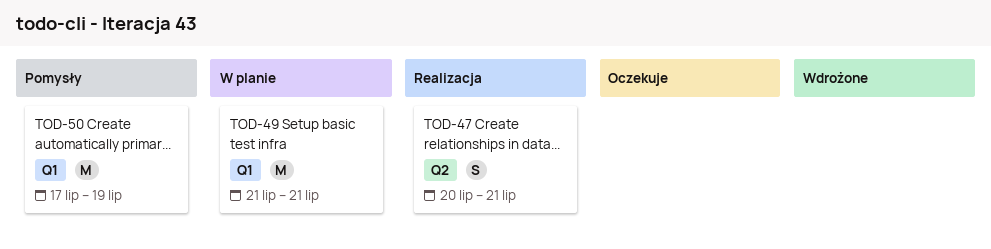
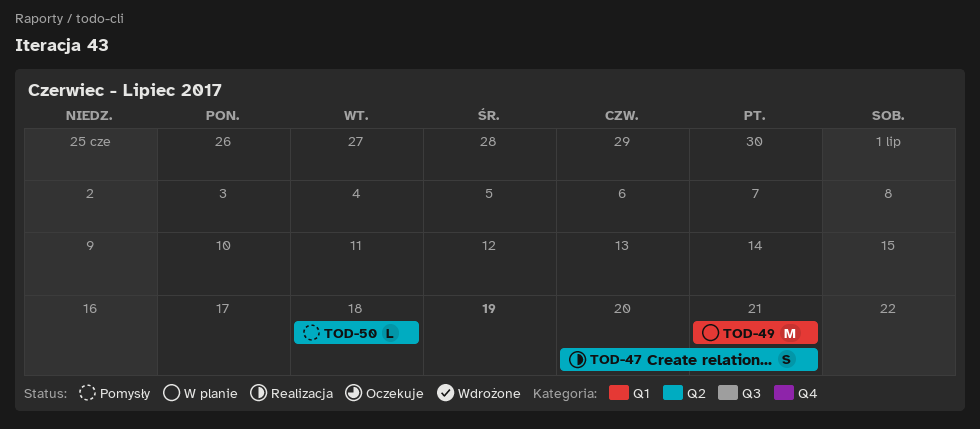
TOD-50, label: Q1 -> Q2
TOD-50, estimate: M -> L
TOD-50, start: Jul 17 -> Jul 18
TOD-50, due: Jul 19 -> Jul 18

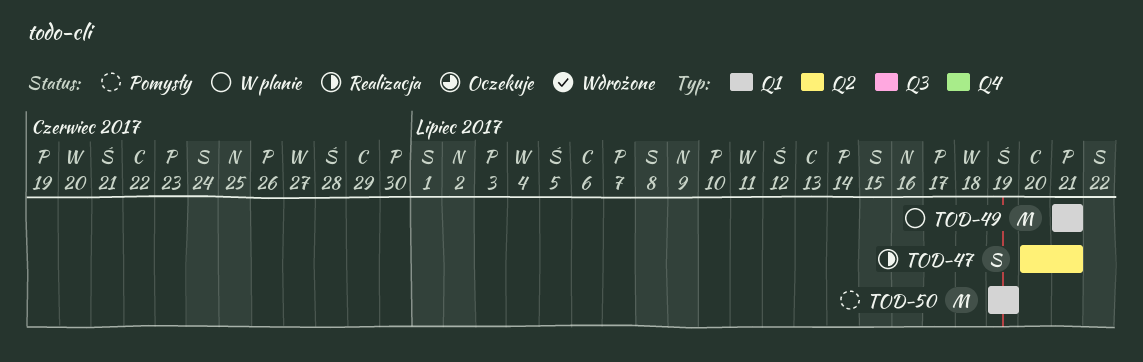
TOD-50, label: Q2 -> Q1
TOD-50, estimate: L -> M
TOD-50, start: Jul 18 -> Jul 19
TOD-50, due: Jul 18 -> Jul 19

